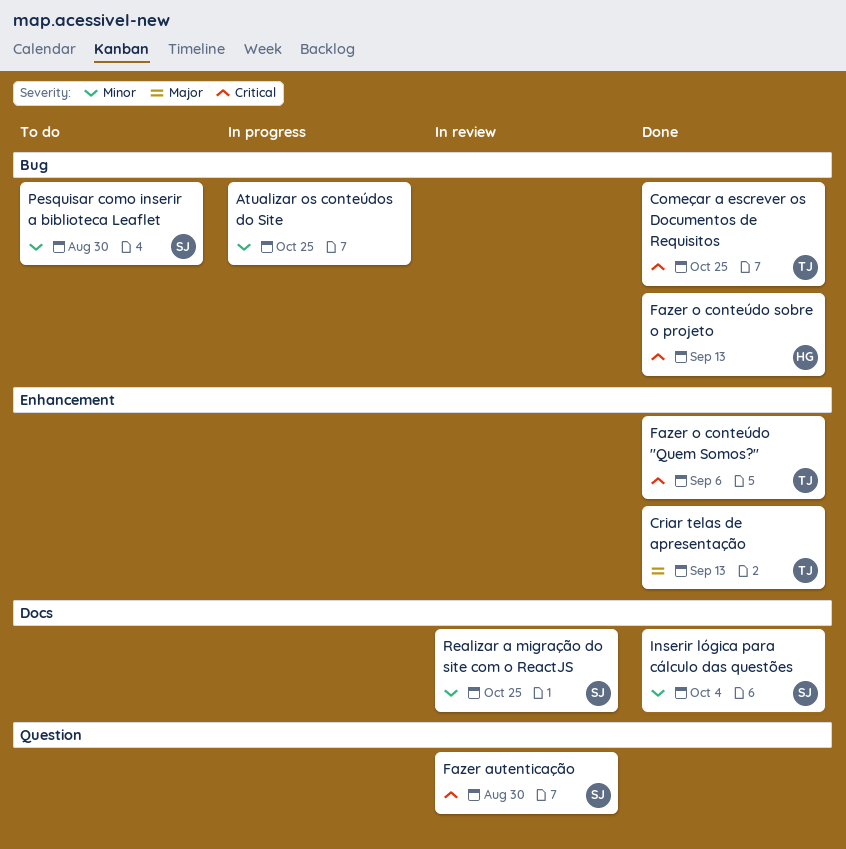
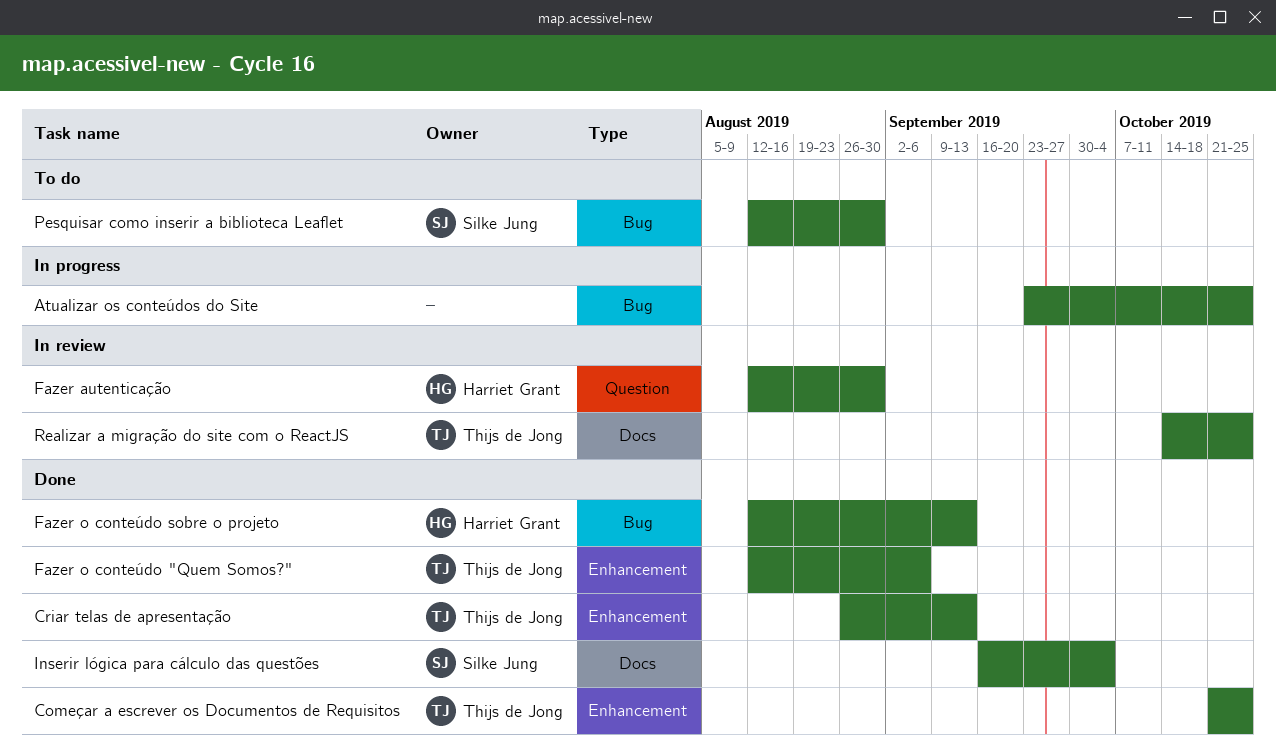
Começar a escrever os Documentos de Requisitos, label: Bug -> Enhancement
Fazer autenticação, owner: Silke Jung -> Harriet Grant
Realizar a migração do site com o ReactJS, owner: Silke Jung -> Thijs de Jong

